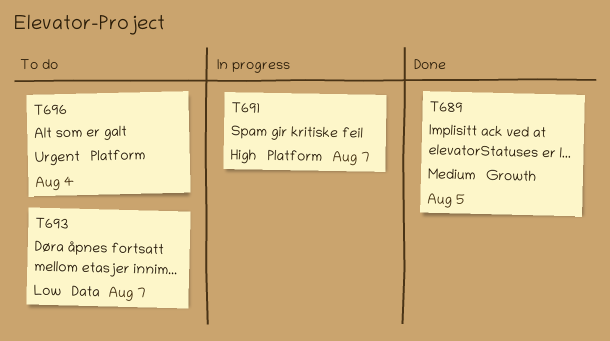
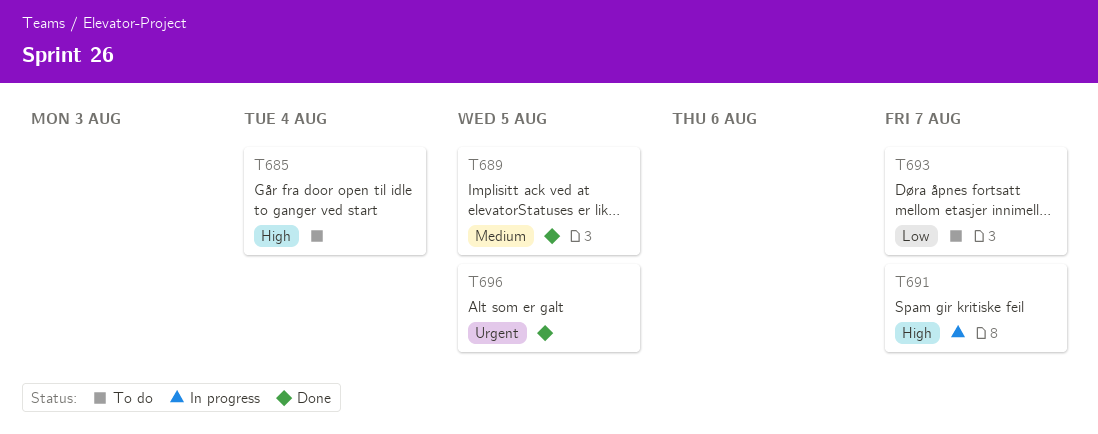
T685: none -> present
T696, status: To do -> Done
T696, due: Aug 4 -> Aug 5

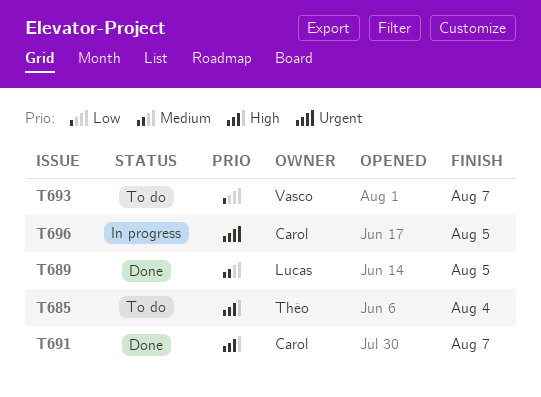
T691, status: In progress -> Done
T696, status: Done -> In progress

